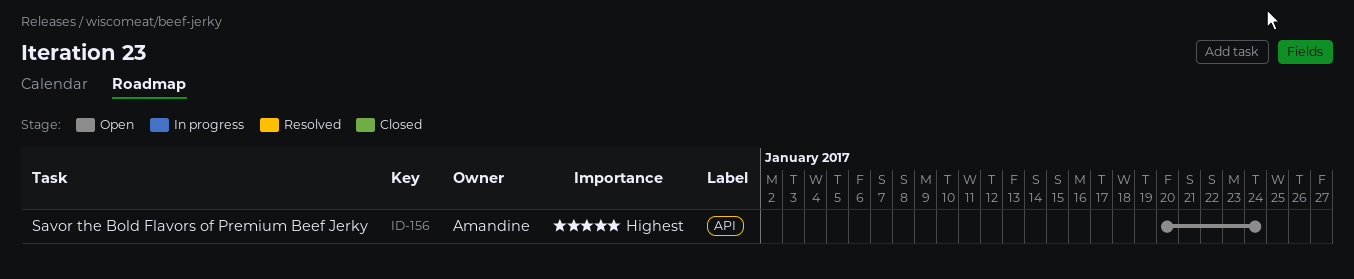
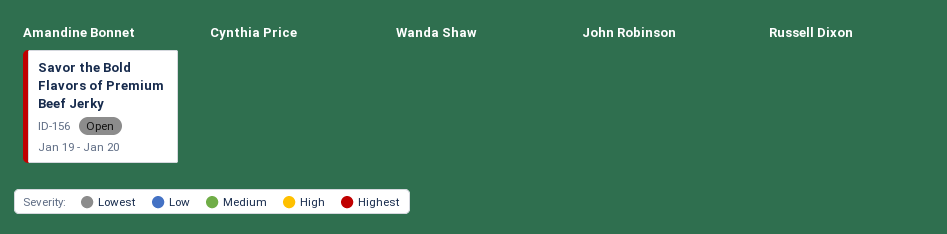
ID-156, start: Jan 20 -> Jan 19
ID-156, due: Jan 24 -> Jan 20

